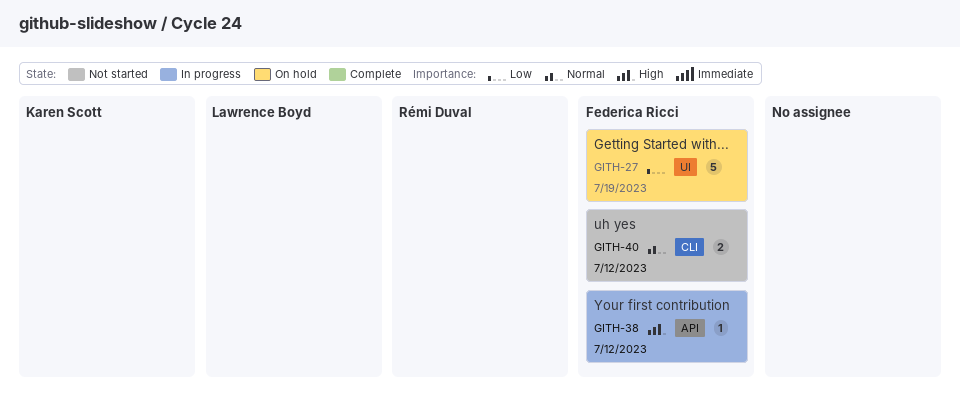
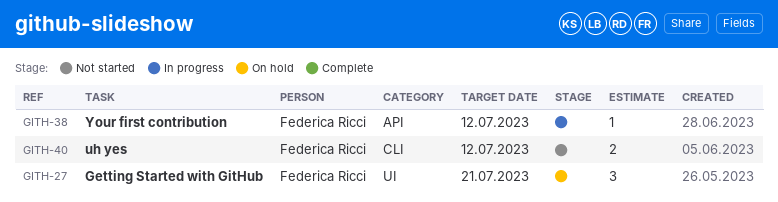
GITH-27, estimate: 5 -> 3
GITH-27, due: Jul 19 -> Jul 21

